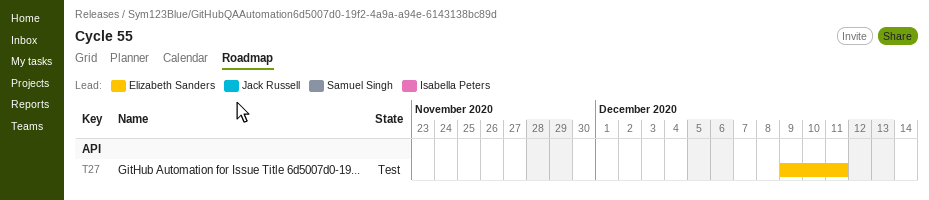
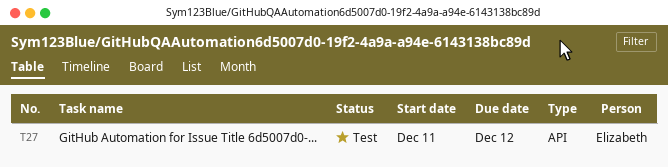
T27, start: Dec 9 -> Dec 11
T27, due: Dec 11 -> Dec 12

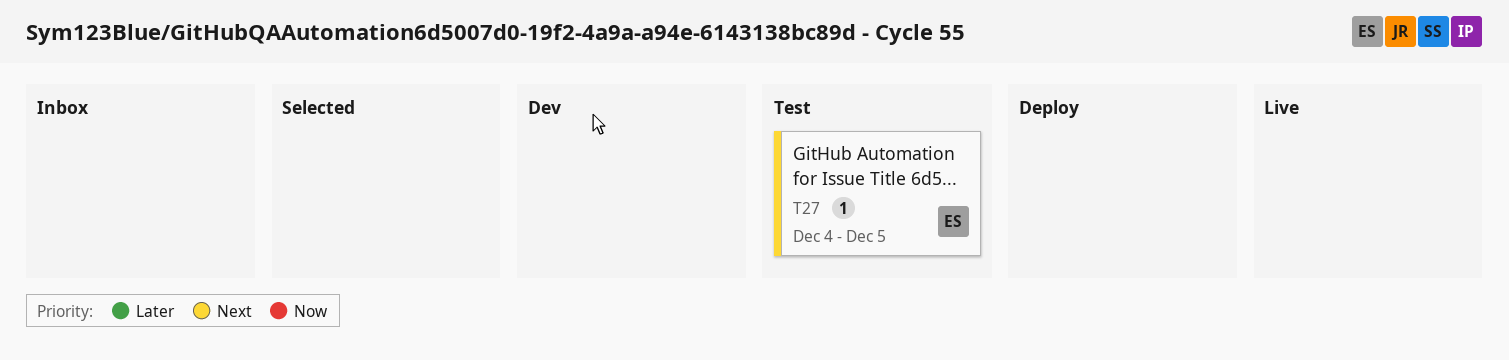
T27, start: Dec 11 -> Dec 4
T27, due: Dec 12 -> Dec 5

